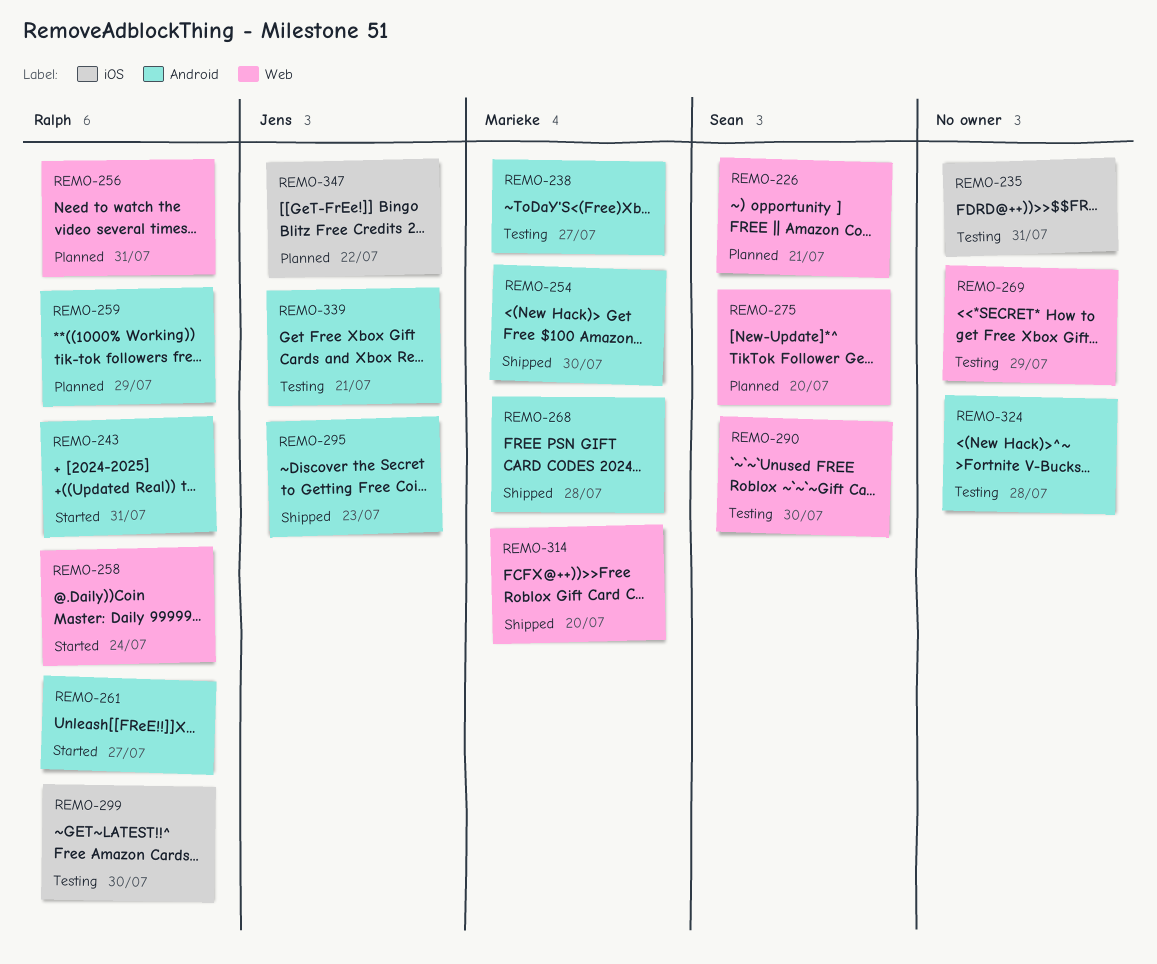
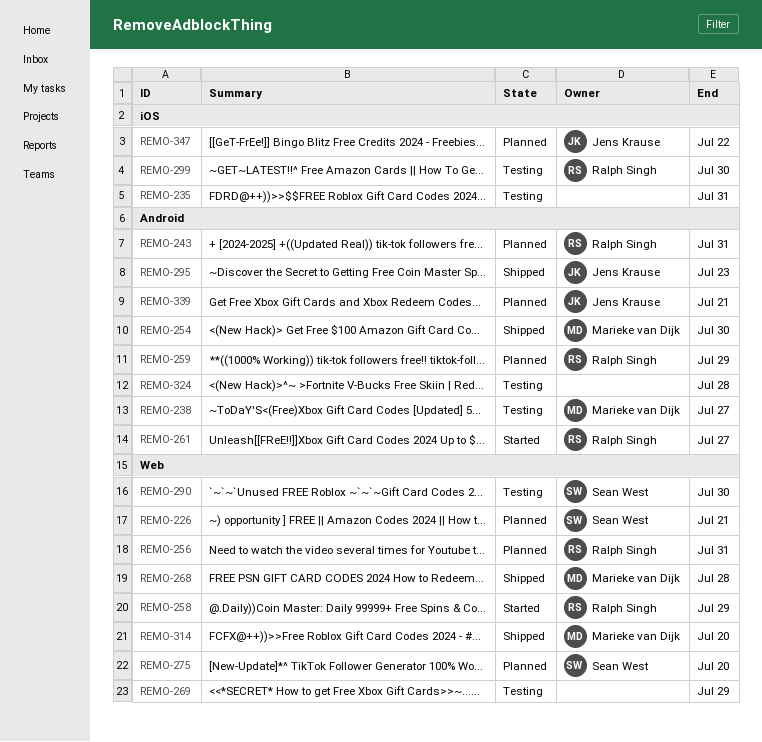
REMO-243, status: Started -> Planned
REMO-258, due: Jul 24 -> Jul 29
REMO-268, label: Android -> Web
REMO-339, status: Testing -> Planned

